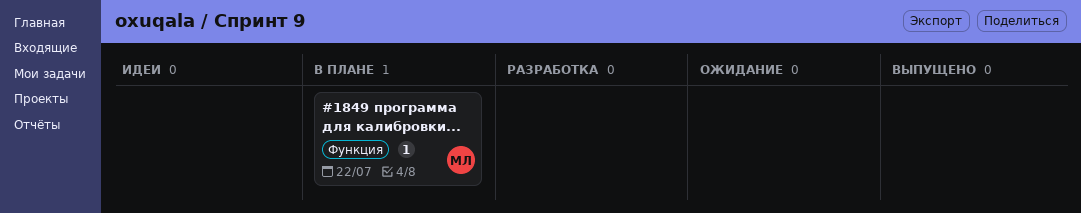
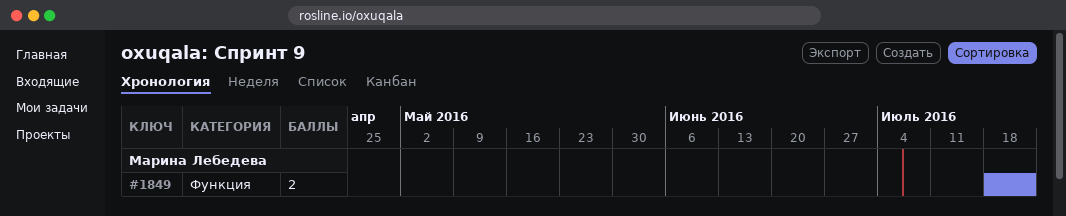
#1849, estimate: 1 -> 2

